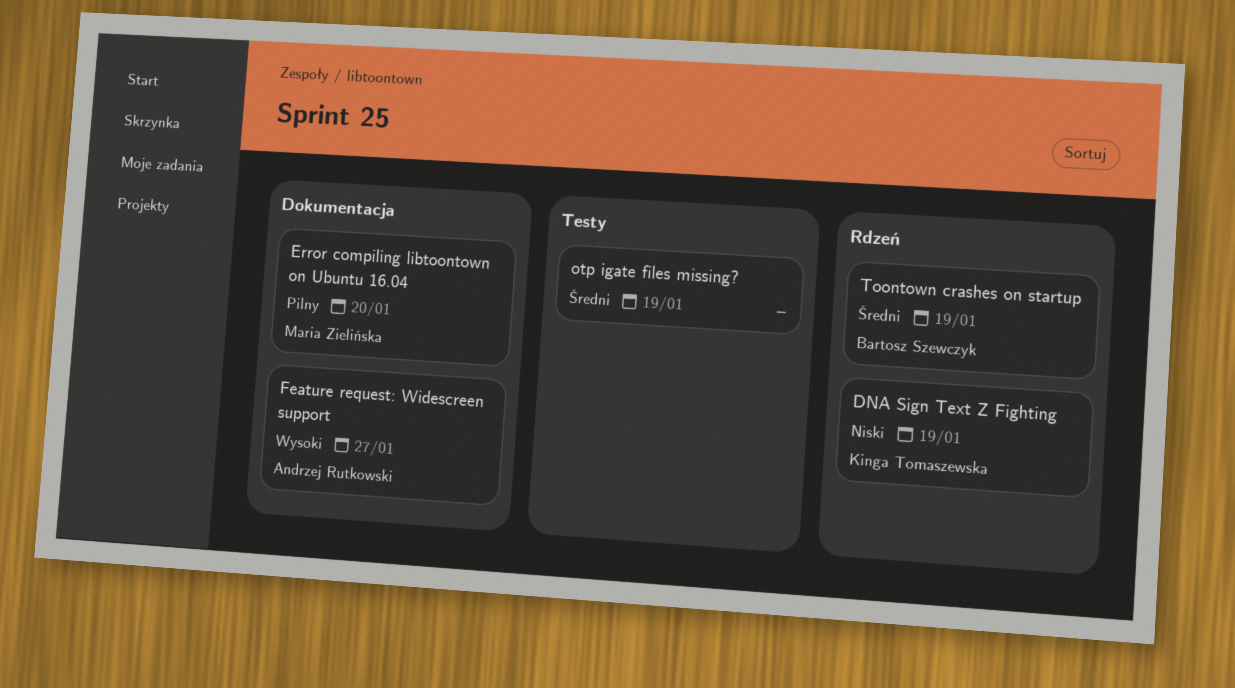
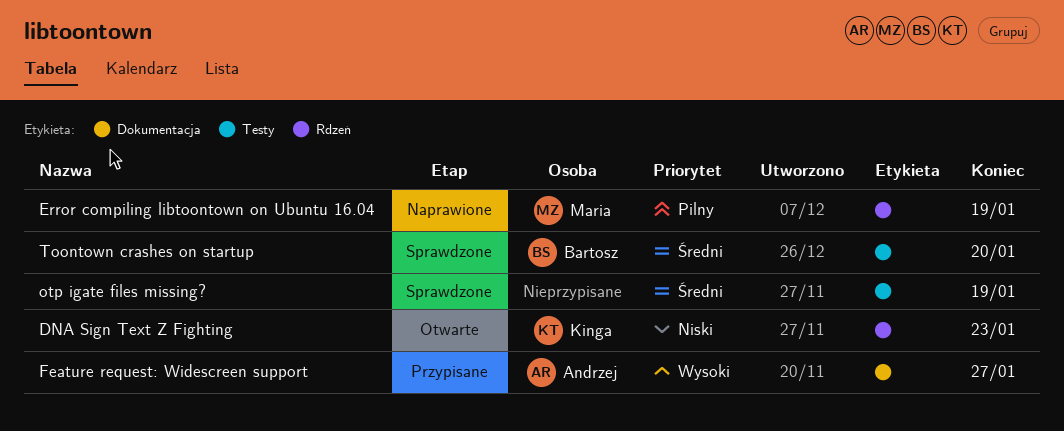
DNA Sign Text Z Fighting, due: Jan 19 -> Jan 23
Error compiling libtoontown on Ubuntu 16.04, label: Dokumentacja -> Rdzeń
Error compiling libtoontown on Ubuntu 16.04, due: Jan 20 -> Jan 19
Toontown crashes on startup, label: Rdzeń -> Testy
Toontown crashes on startup, due: Jan 19 -> Jan 20

